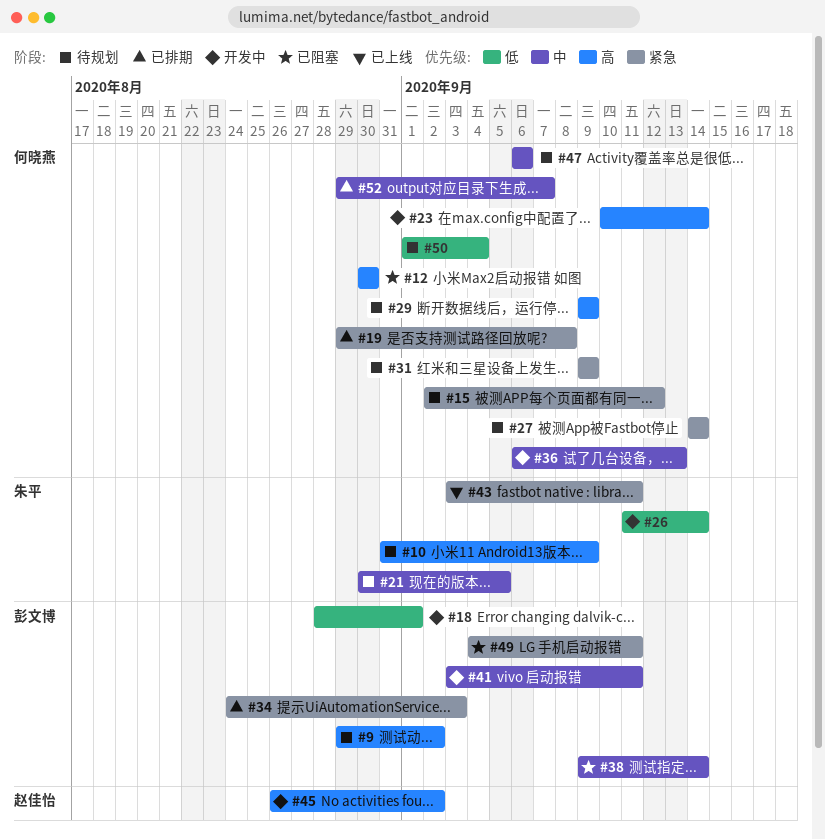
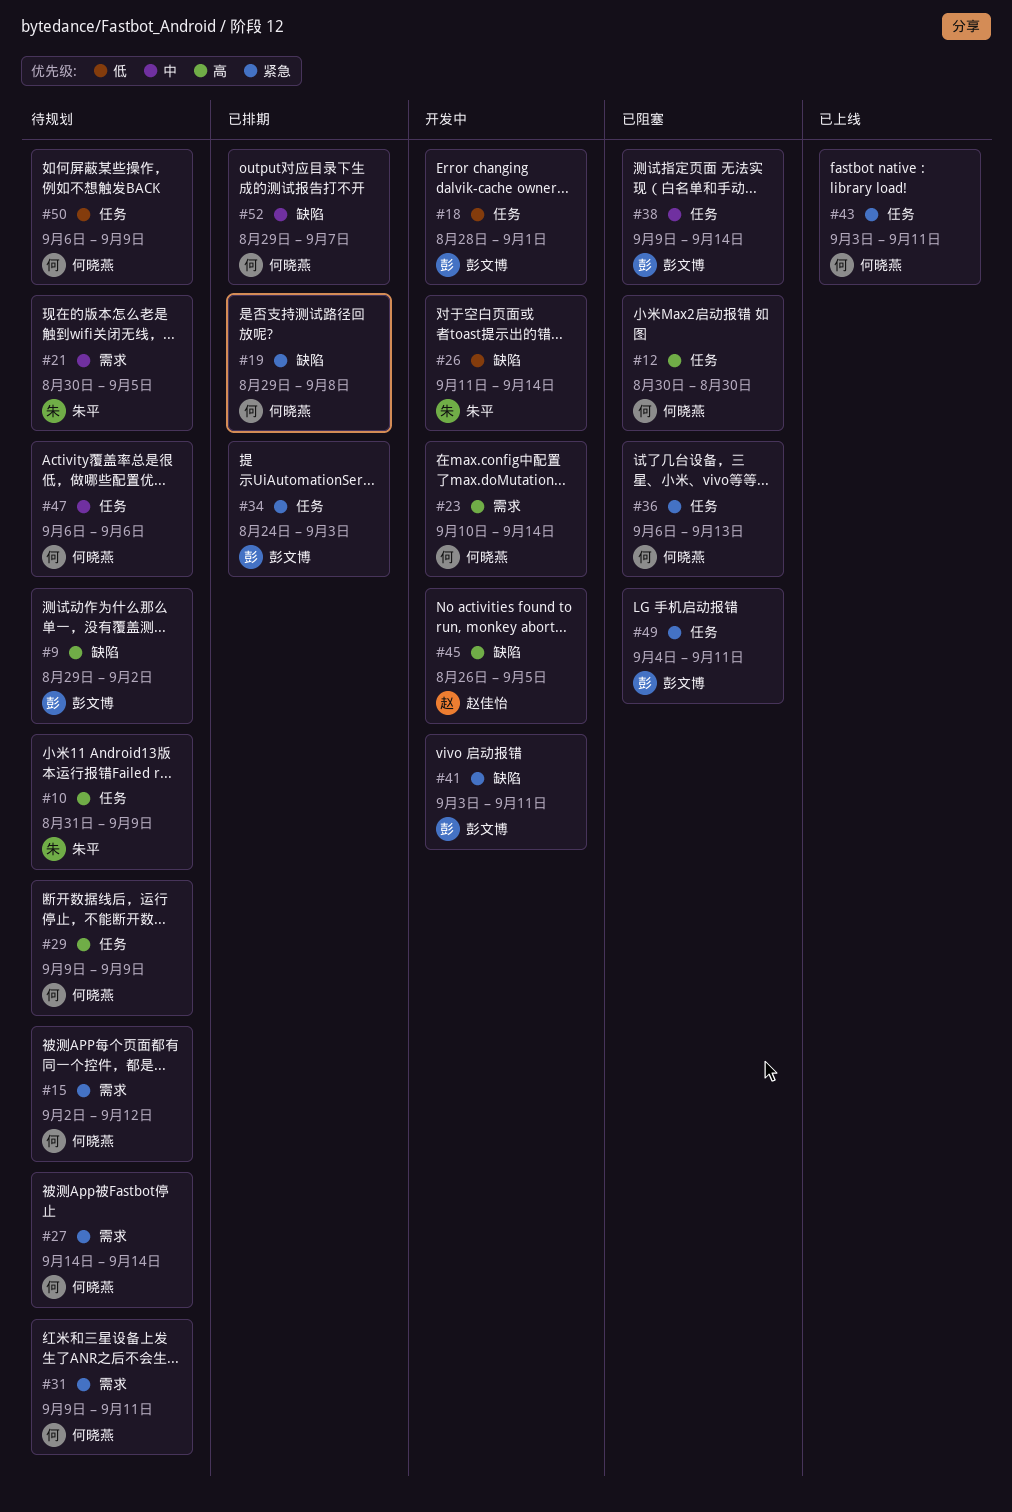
#31, due: Sep 9 -> Sep 11
#36, status: 开发中 -> 已阻塞
#36, priority: 中 -> 紧急
#41, priority: 中 -> 紧急
#43, owner: 朱平 -> 何晓燕
#45, due: Sep 2 -> Sep 5
#50, start: Sep 1 -> Sep 6
#50, due: Sep 4 -> Sep 9

